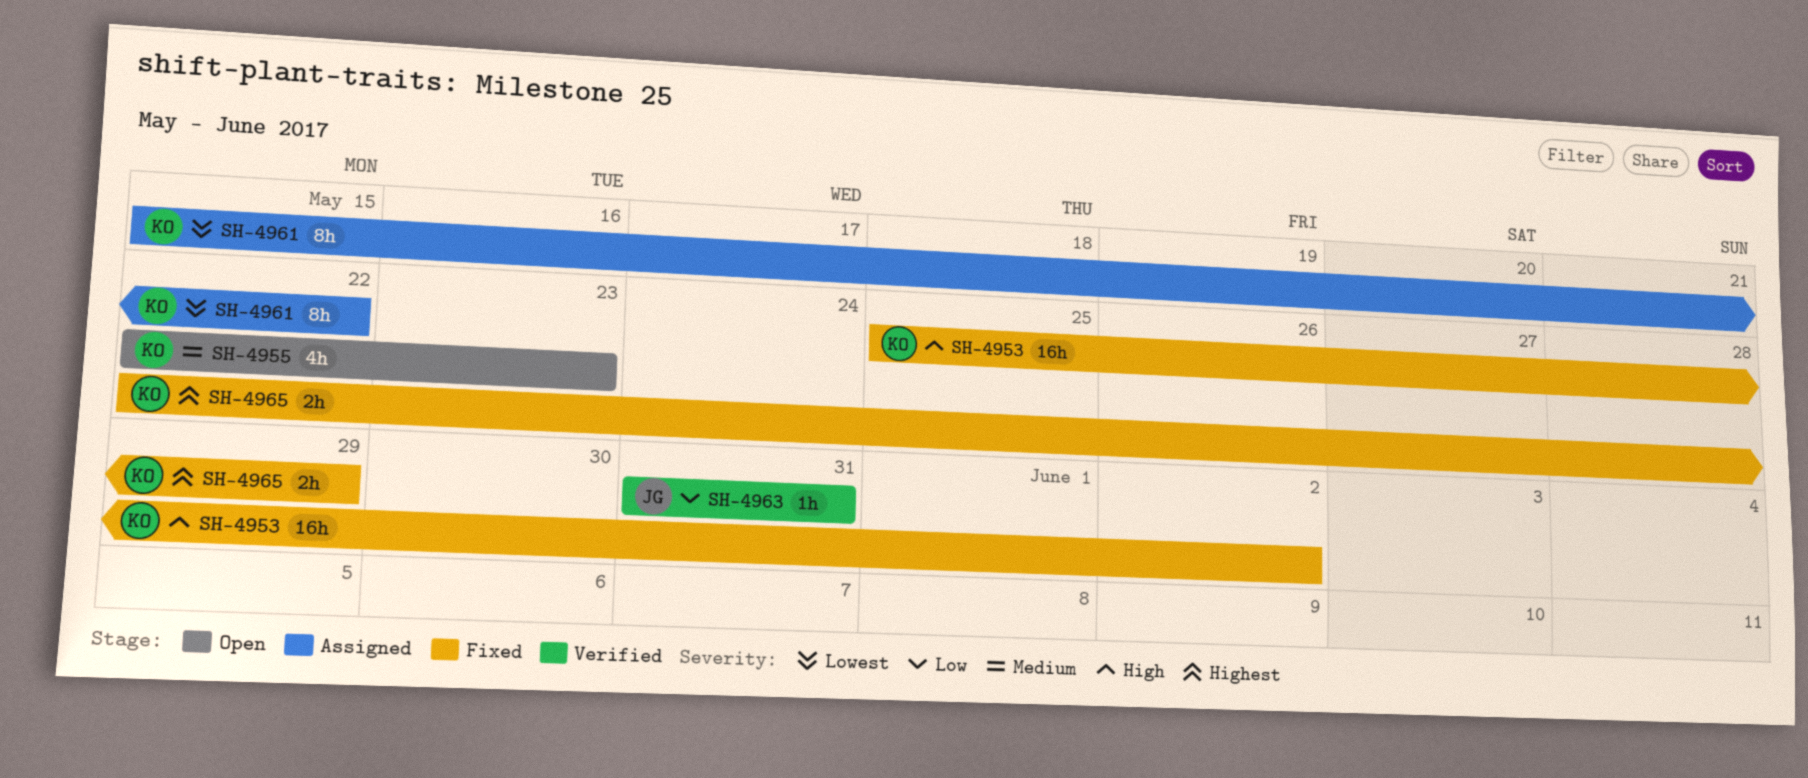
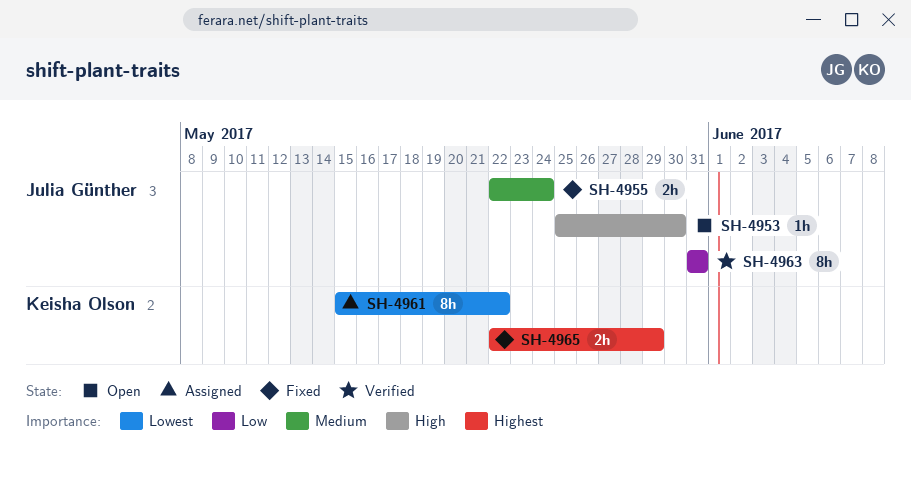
SH-4953, status: Fixed -> Open
SH-4953, owner: Keisha Olson -> Julia Günther
SH-4953, estimate: 16h -> 1h
SH-4953, due: Jun 2 -> May 30
SH-4955, status: Open -> Fixed
SH-4955, owner: Keisha Olson -> Julia Günther
SH-4955, estimate: 4h -> 2h
SH-4955, due: May 23 -> May 24
SH-4963, estimate: 1h -> 8h

